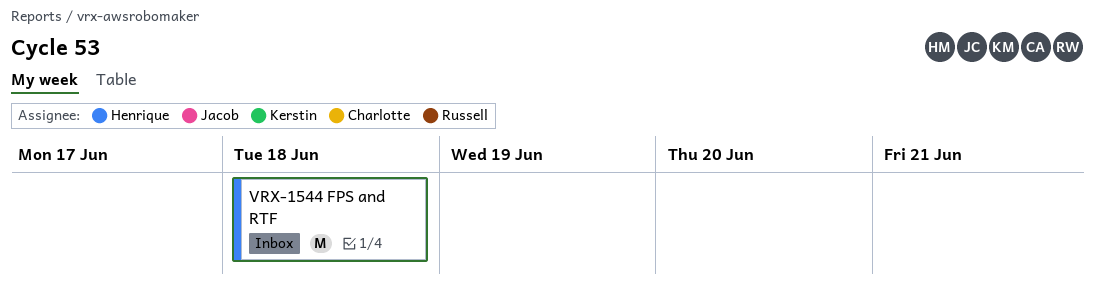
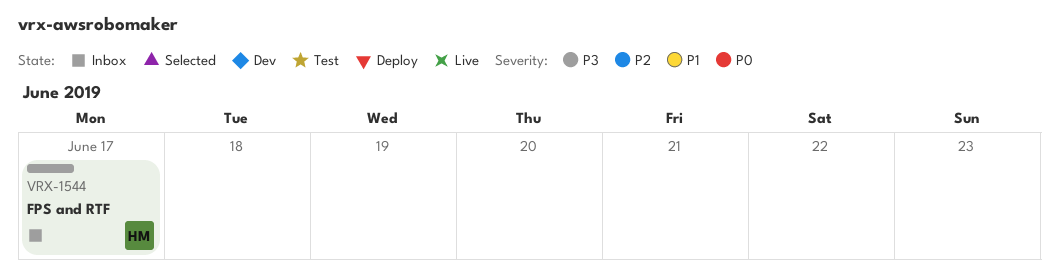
VRX-1544, due: Jun 18 -> Jun 17

